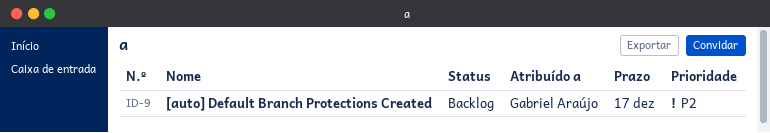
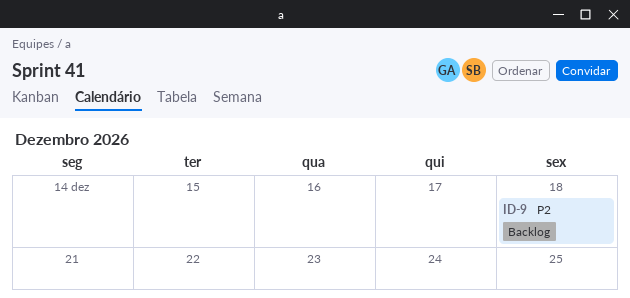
ID-9, due: Dec 17 -> Dec 18

